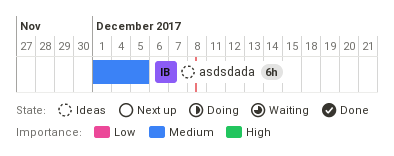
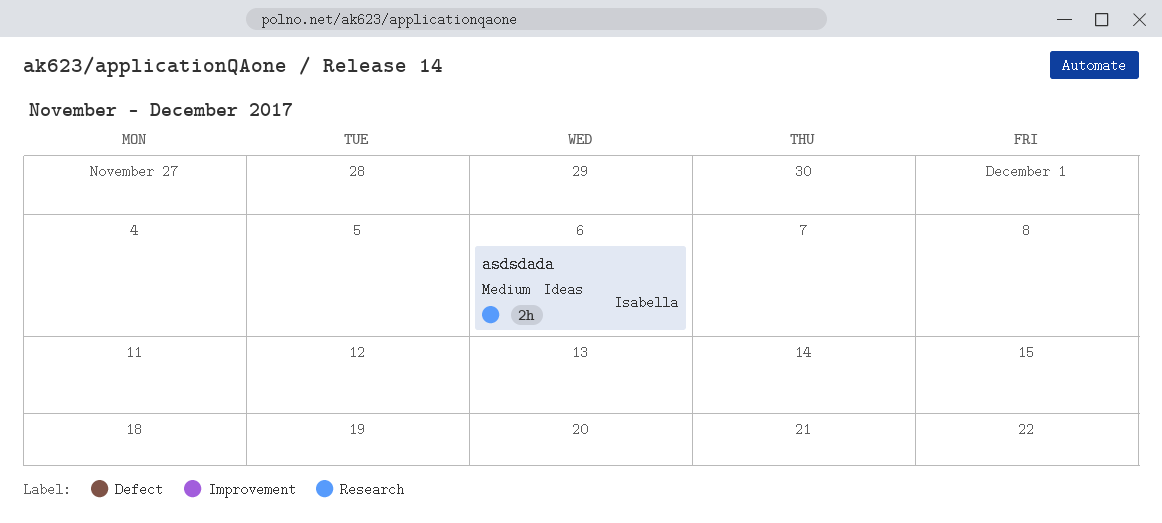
asdsdada, estimate: 6h -> 2h
asdsdada, due: Dec 5 -> Dec 6

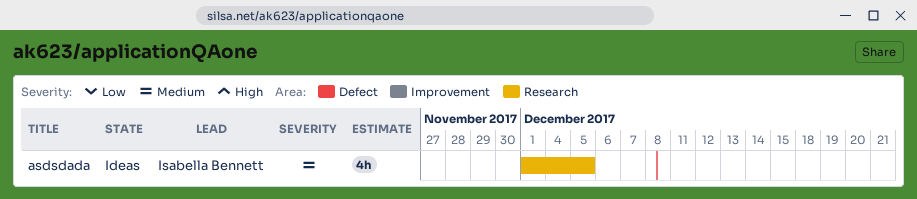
asdsdada, estimate: 2h -> 4h
asdsdada, due: Dec 6 -> Dec 5

